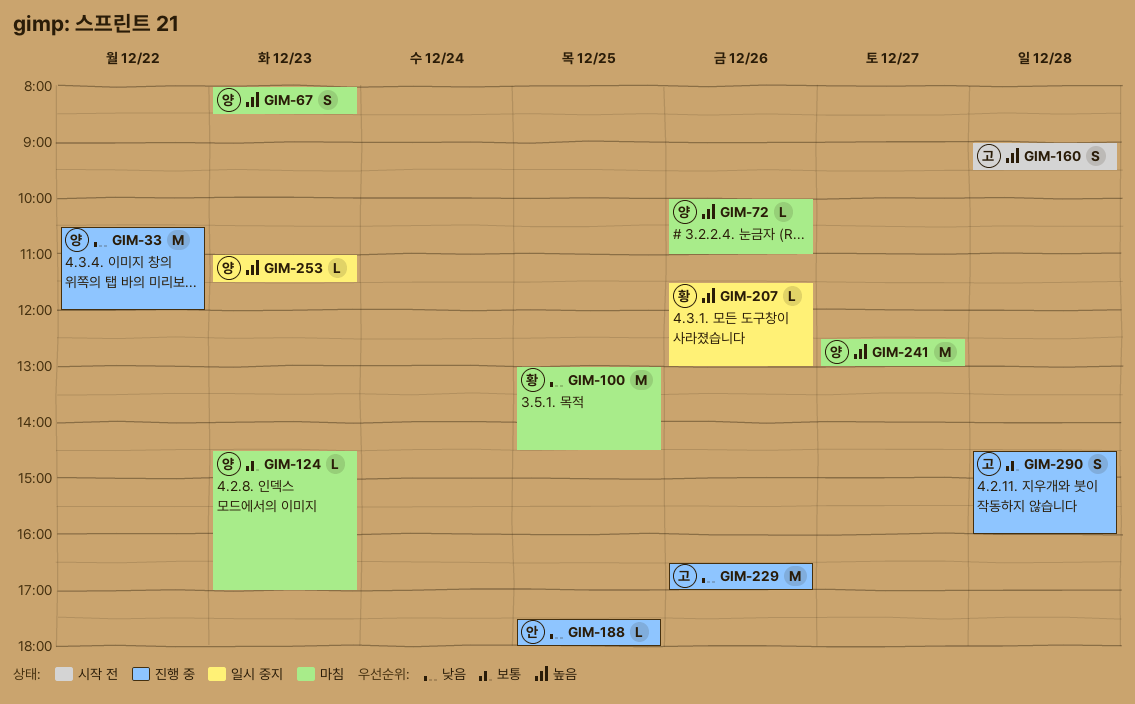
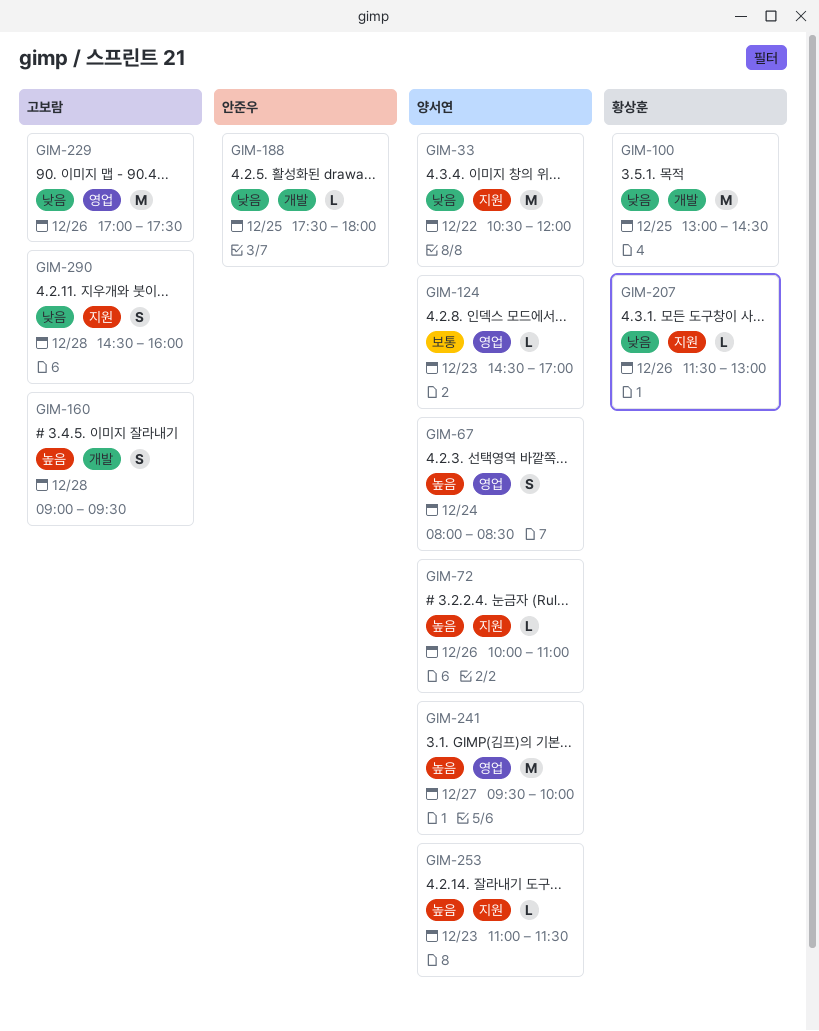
GIM-67, day: Dec 23 -> Dec 24
GIM-207, priority: 높음 -> 낮음
GIM-229, begins: 16:30 -> 17:00
GIM-229, ends: 17:00 -> 17:30
GIM-241, begins: 12:30 -> 09:30
GIM-241, ends: 13:00 -> 10:00
GIM-290, priority: 보통 -> 낮음

